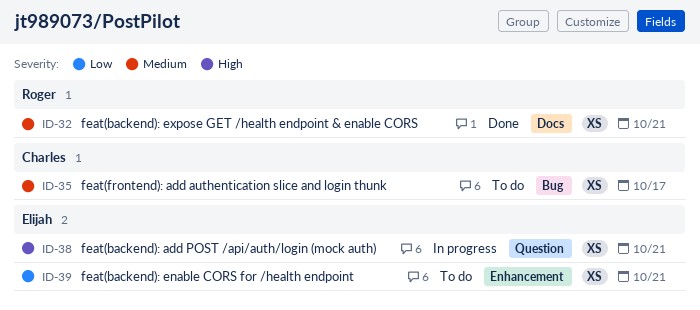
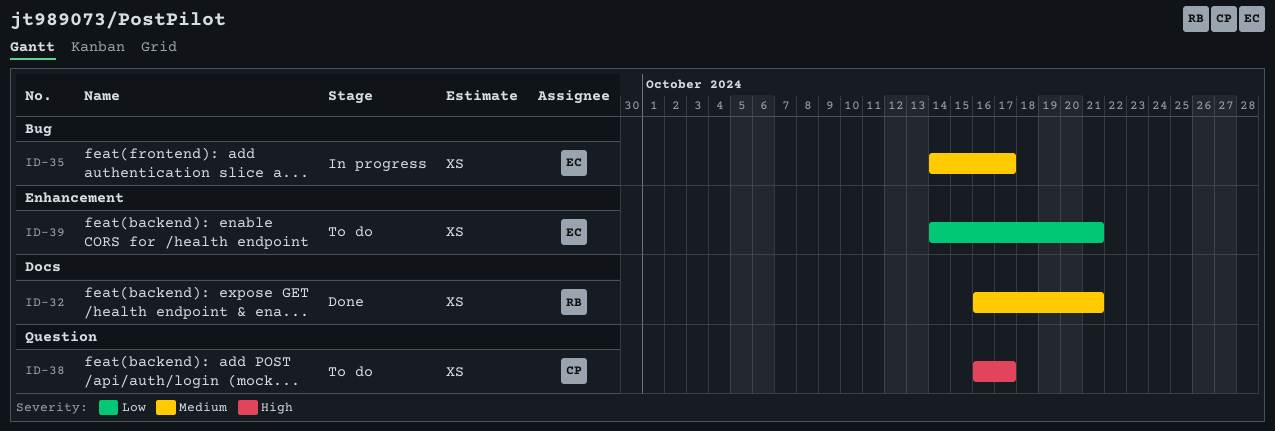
ID-35, status: To do -> In progress
ID-35, owner: Charles -> Elijah
ID-38, status: In progress -> To do
ID-38, owner: Elijah -> Charles
ID-38, due: Oct 21 -> Oct 17

